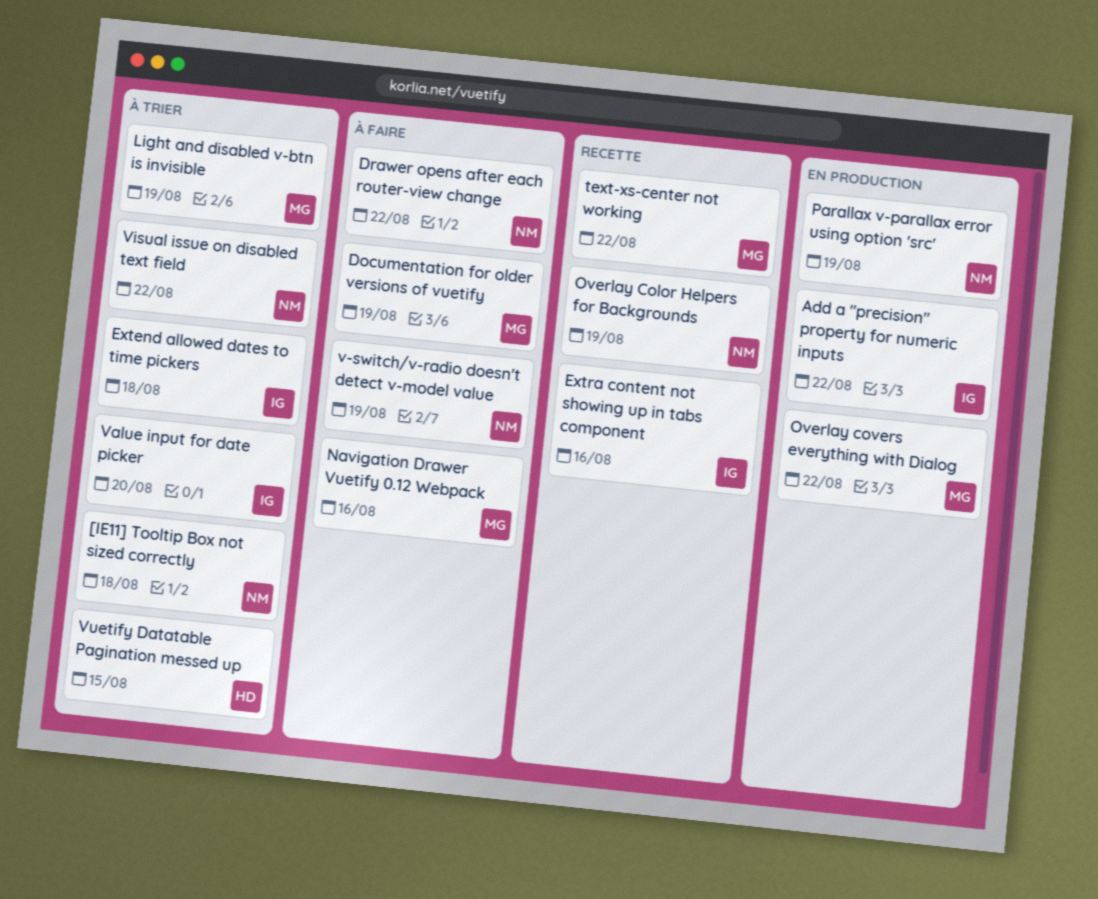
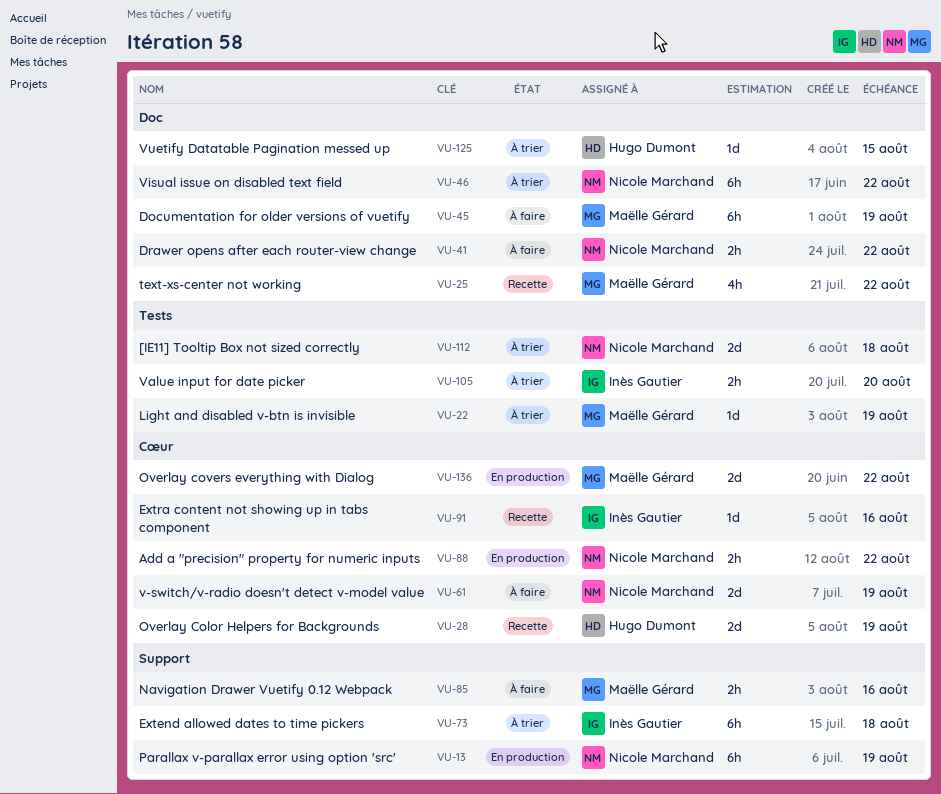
Add a "precision" property for numeric inputs, owner: Inès Gautier -> Nicole Marchand
Overlay Color Helpers for Backgrounds, owner: Nicole Marchand -> Hugo Dumont

